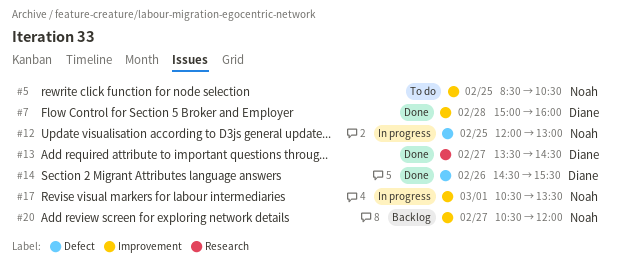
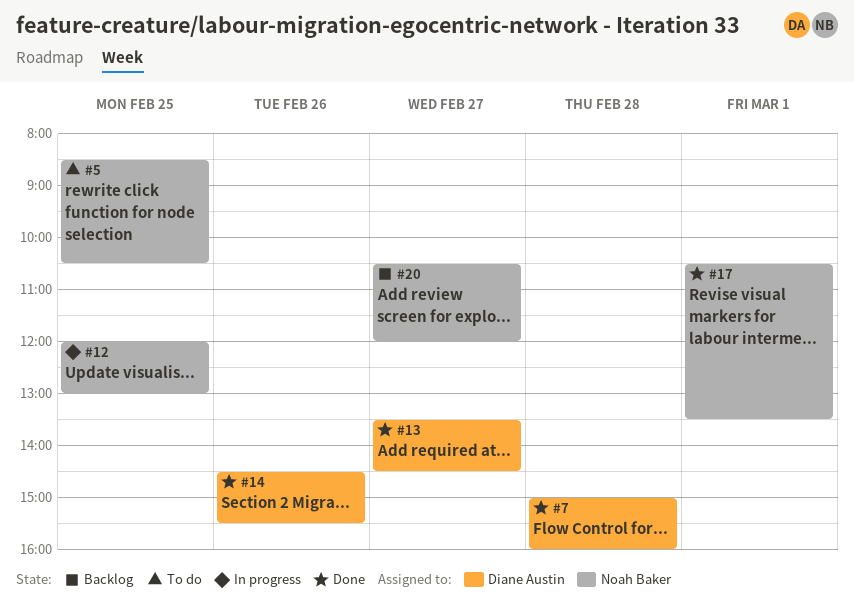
#17, status: In progress -> Done

